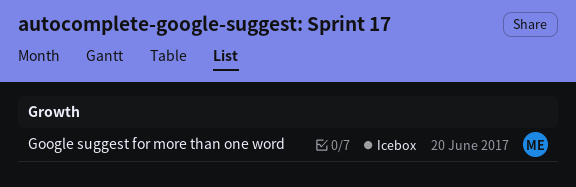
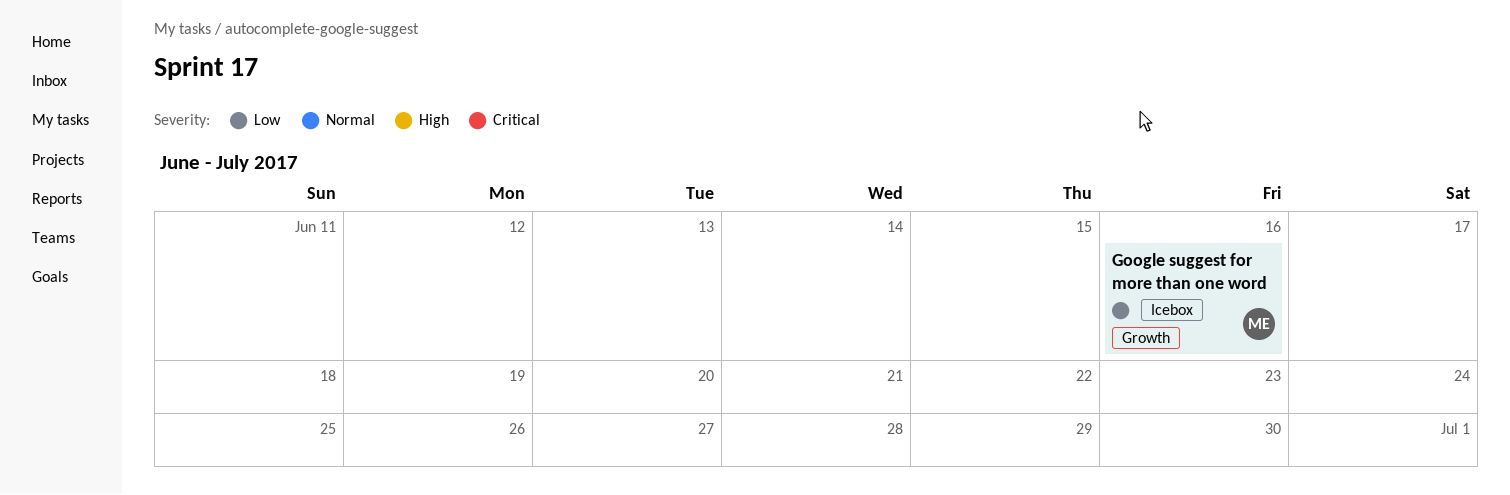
Google suggest for more than one word, due: Jun 20 -> Jun 16

